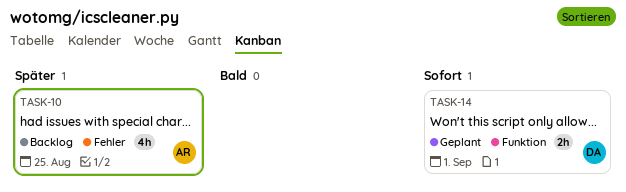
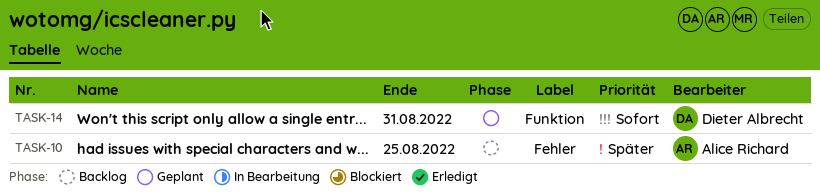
TASK-14, due: Sep 1 -> Aug 31

